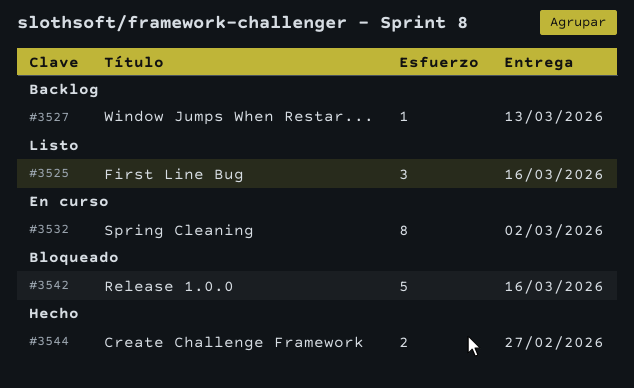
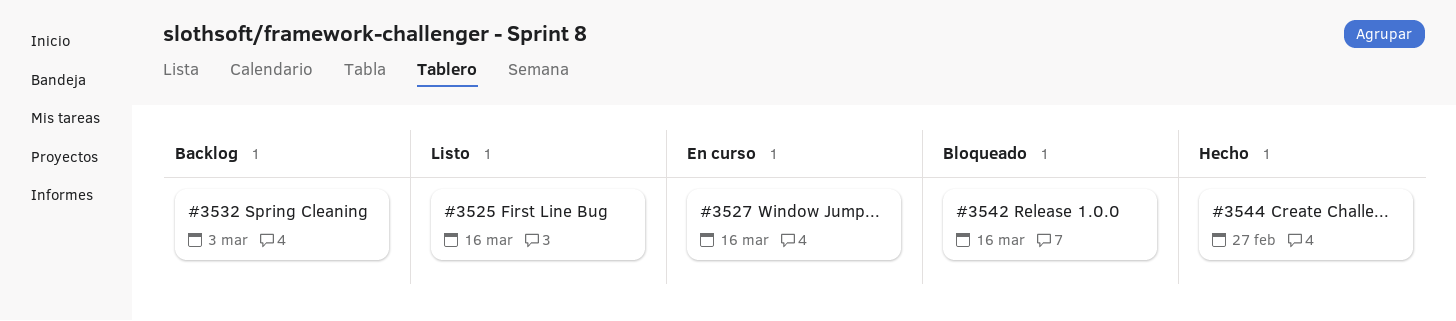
#3527, status: Backlog -> En curso
#3527, due: Mar 13 -> Mar 16
#3532, status: En curso -> Backlog
#3532, due: Mar 2 -> Mar 3

